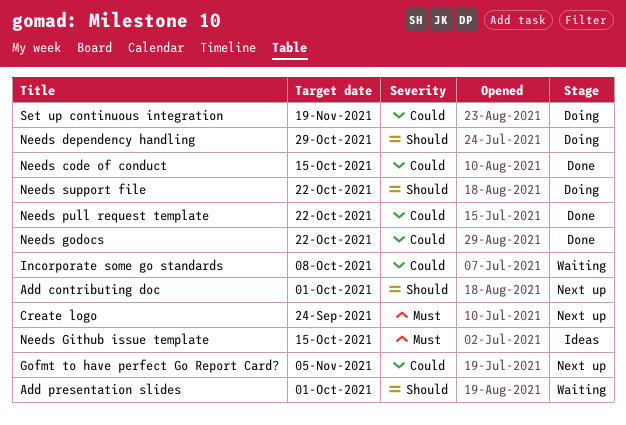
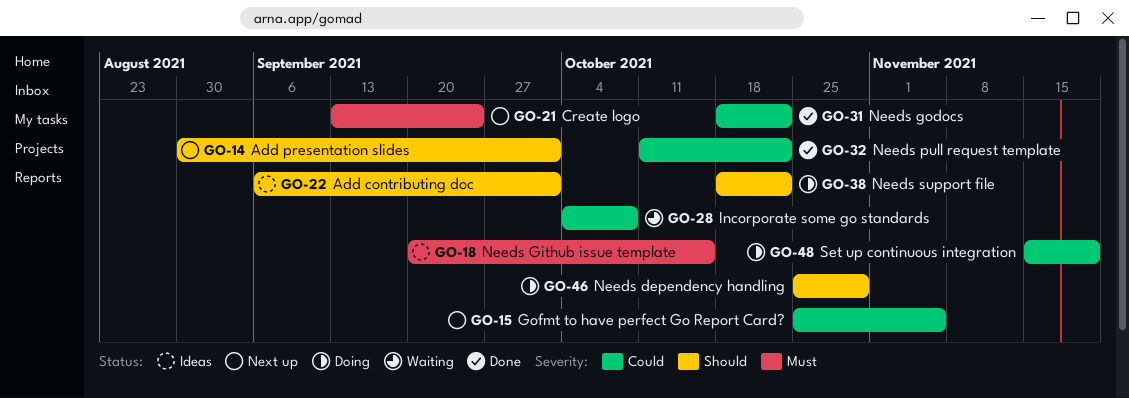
Add contributing doc, status: Next up -> Ideas
Add presentation slides, status: Waiting -> Next up
Needs code of conduct: present -> none

